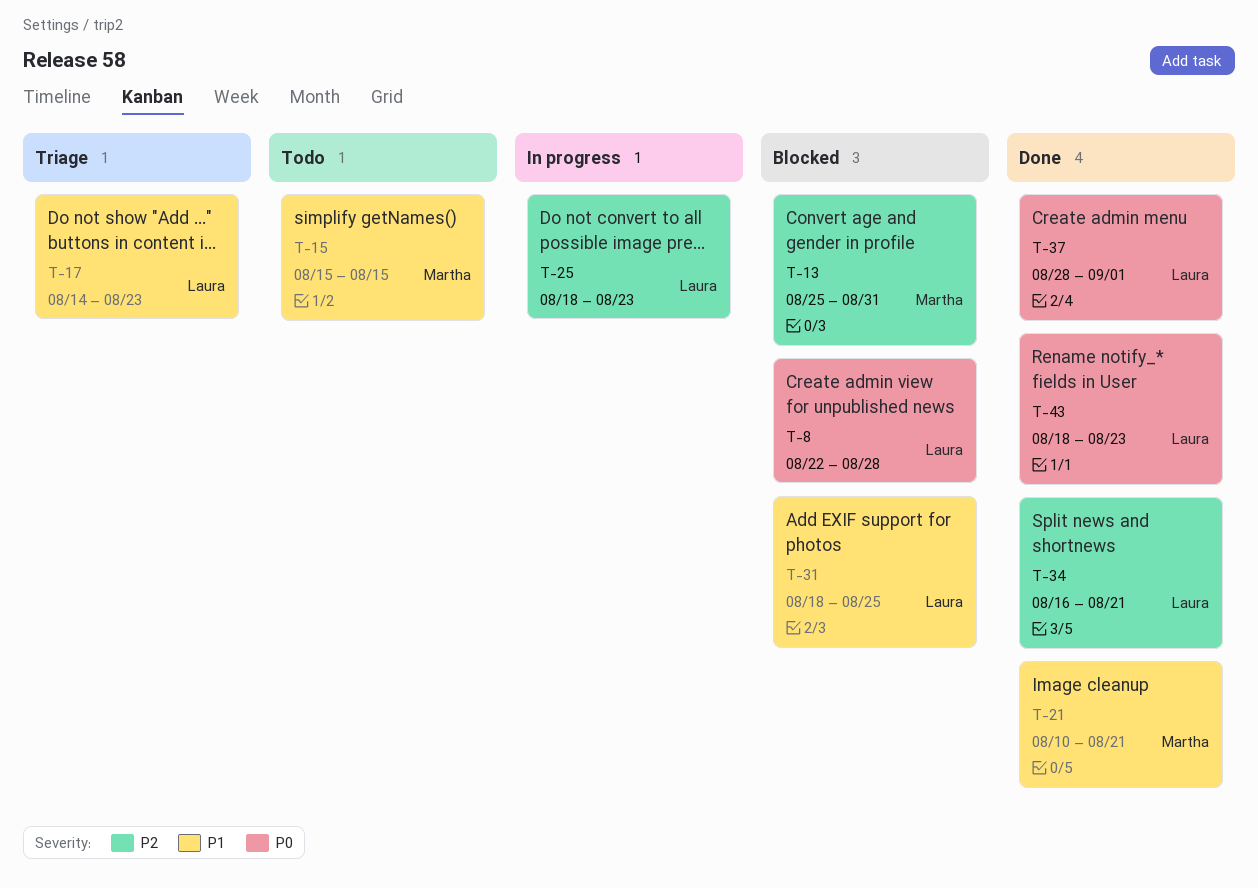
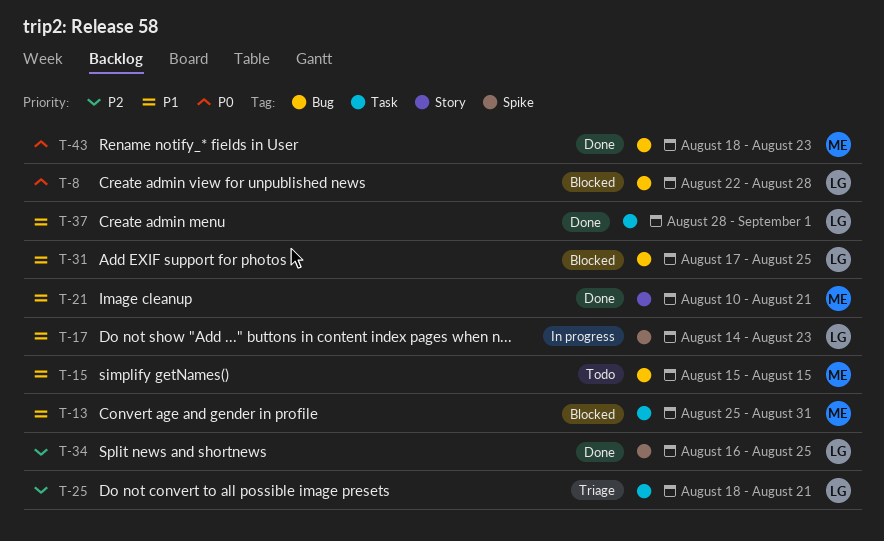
T-13, priority: P2 -> P1
T-17, status: Triage -> In progress
T-25, status: In progress -> Triage
T-25, due: Aug 23 -> Aug 21
T-31, start: Aug 18 -> Aug 17
T-34, due: Aug 21 -> Aug 25
T-37, priority: P0 -> P1
T-43, owner: Laura -> Martha

